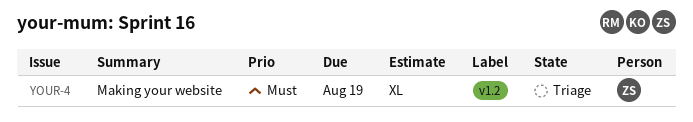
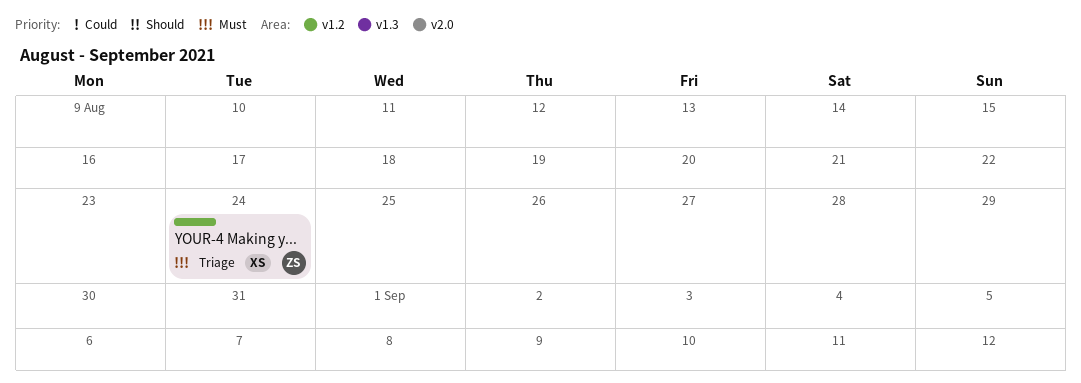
YOUR-4, estimate: XL -> XS
YOUR-4, due: Aug 19 -> Aug 24

